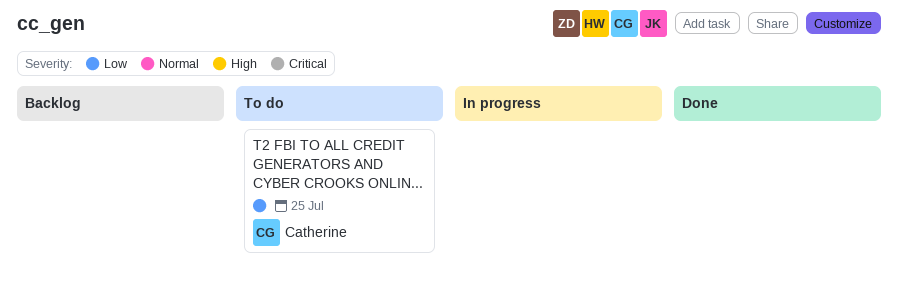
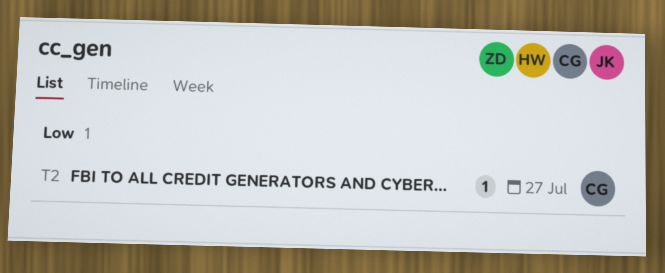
T2, due: Jul 25 -> Jul 27

